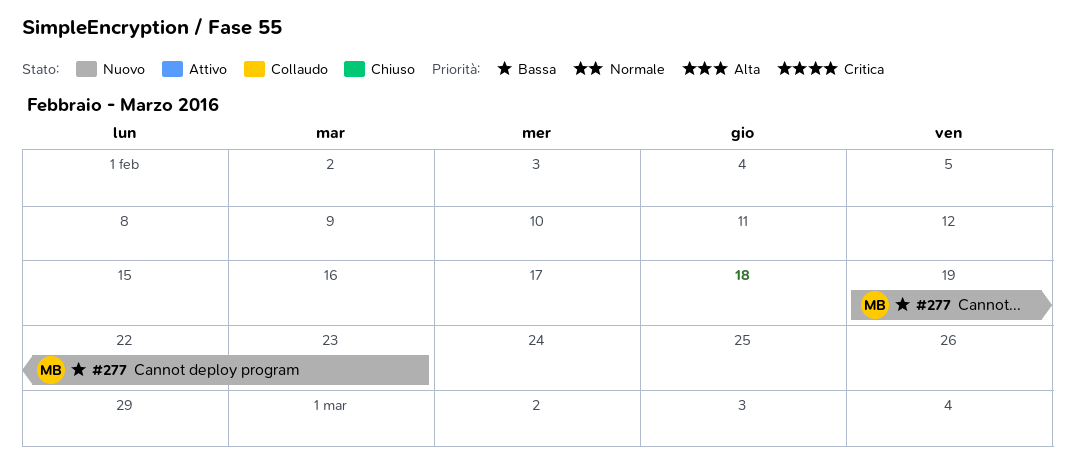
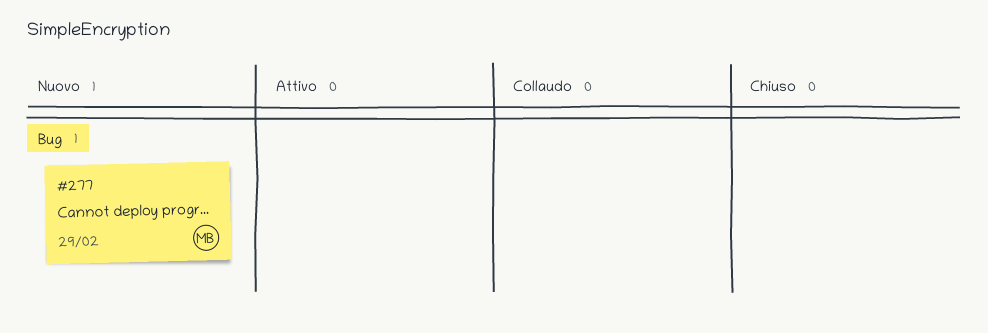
#277, due: Feb 23 -> Feb 29

